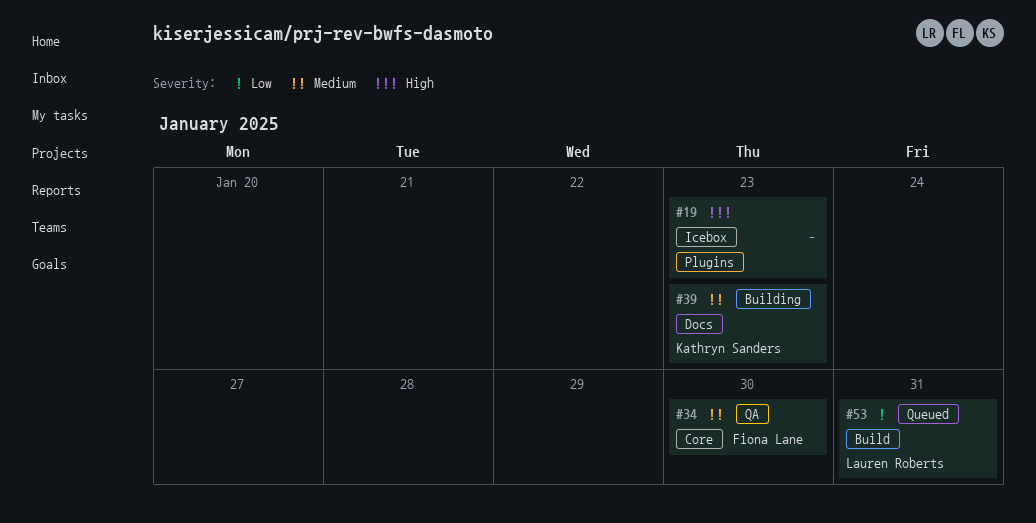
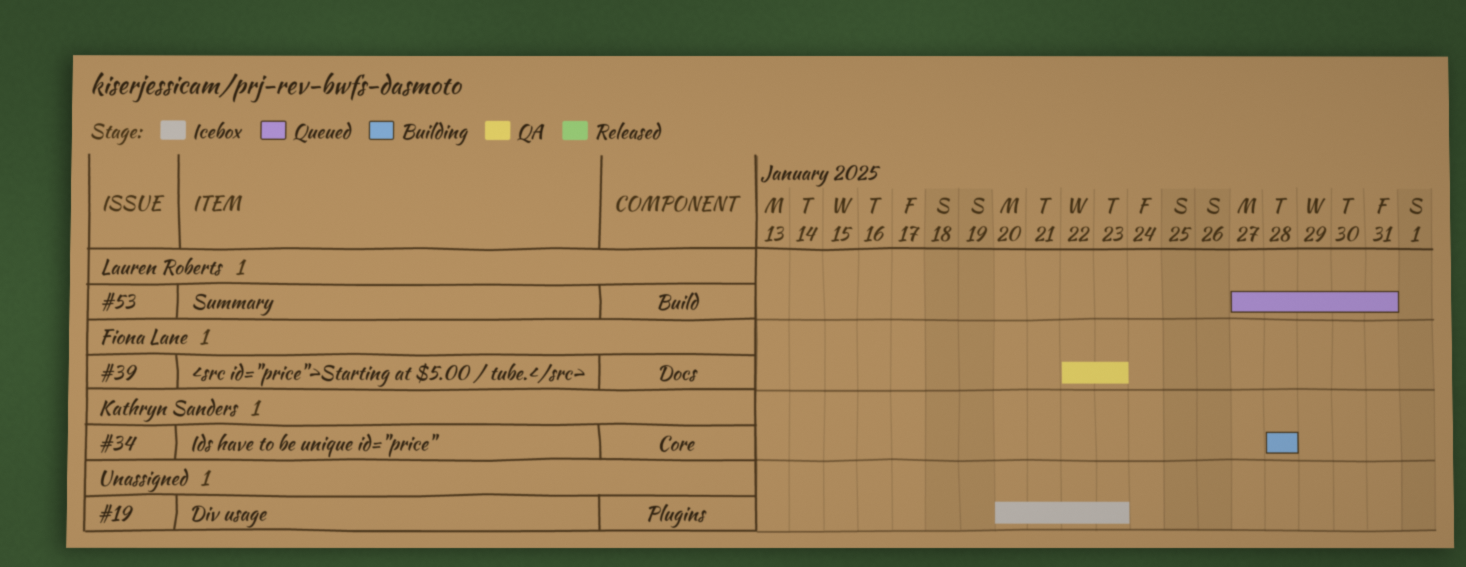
#34, status: QA -> Building
#34, owner: Fiona Lane -> Kathryn Sanders
#34, due: Jan 30 -> Jan 28
#39, status: Building -> QA
#39, owner: Kathryn Sanders -> Fiona Lane

